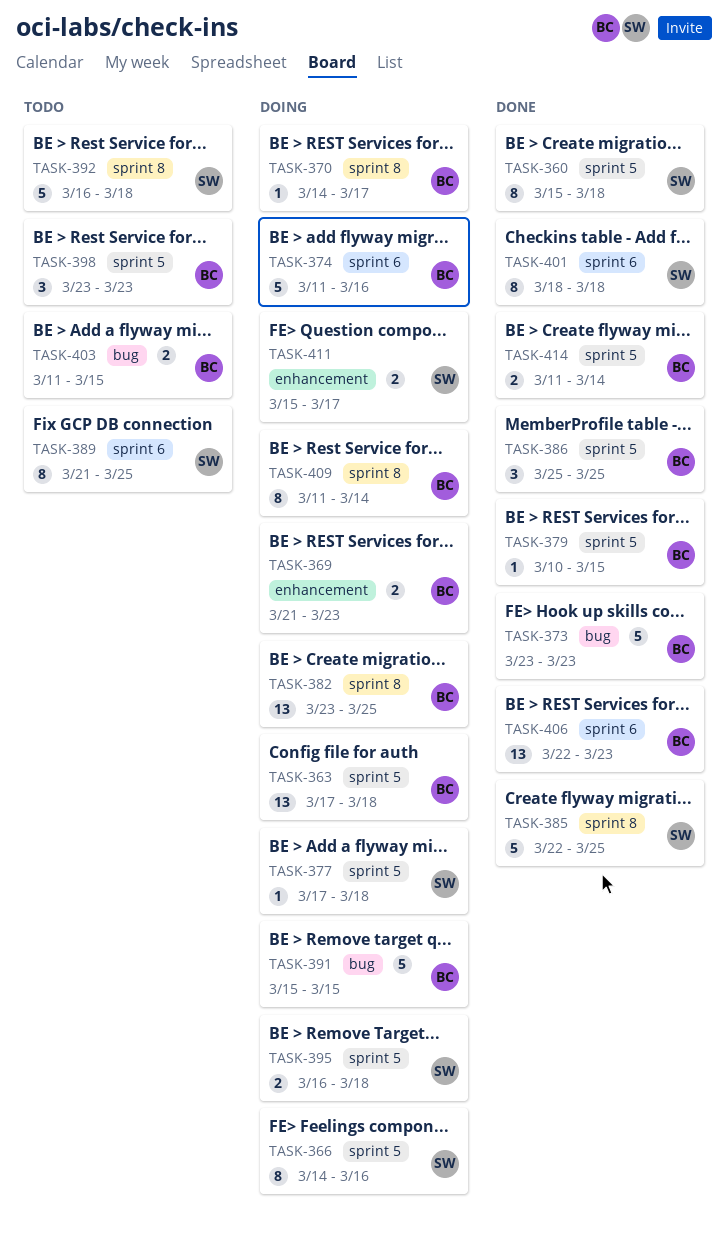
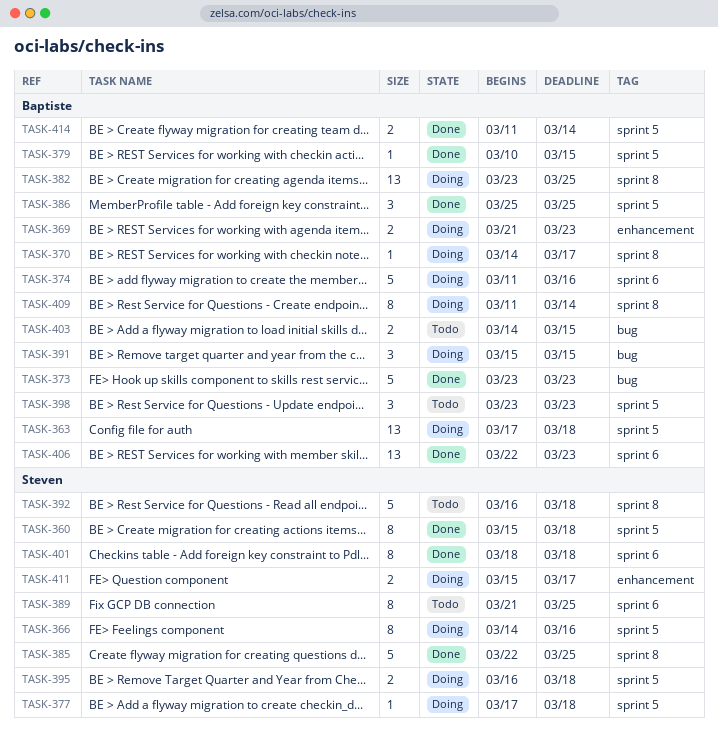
TASK-391, estimate: 5 -> 3
TASK-403, start: Mar 11 -> Mar 14

